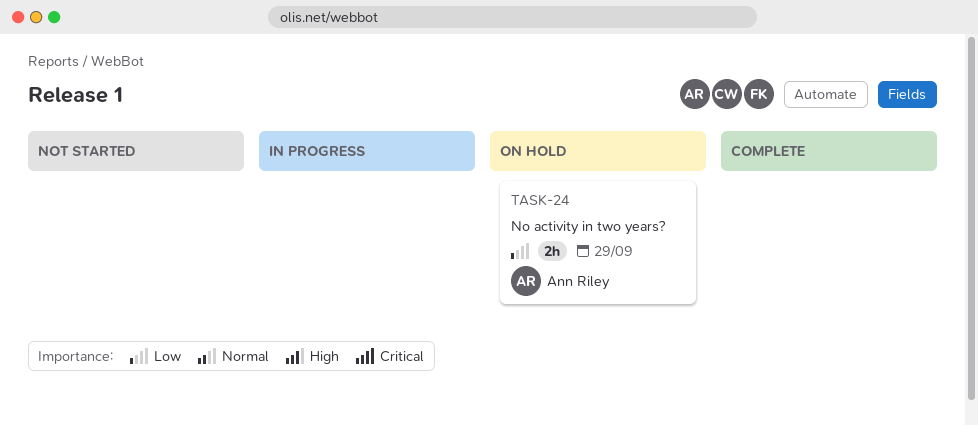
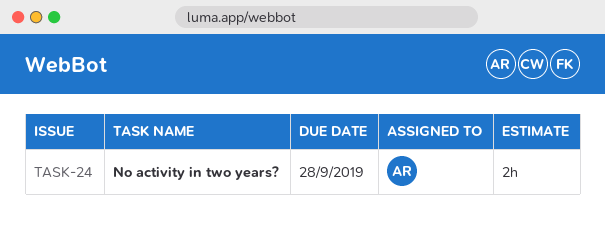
TASK-24, due: Sep 29 -> Sep 28

